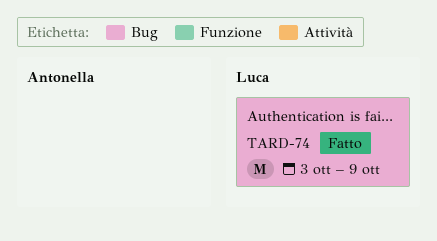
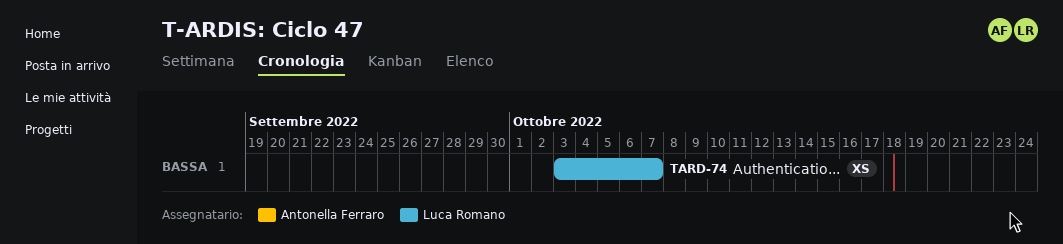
TARD-74, estimate: M -> XS
TARD-74, due: Oct 9 -> Oct 7

